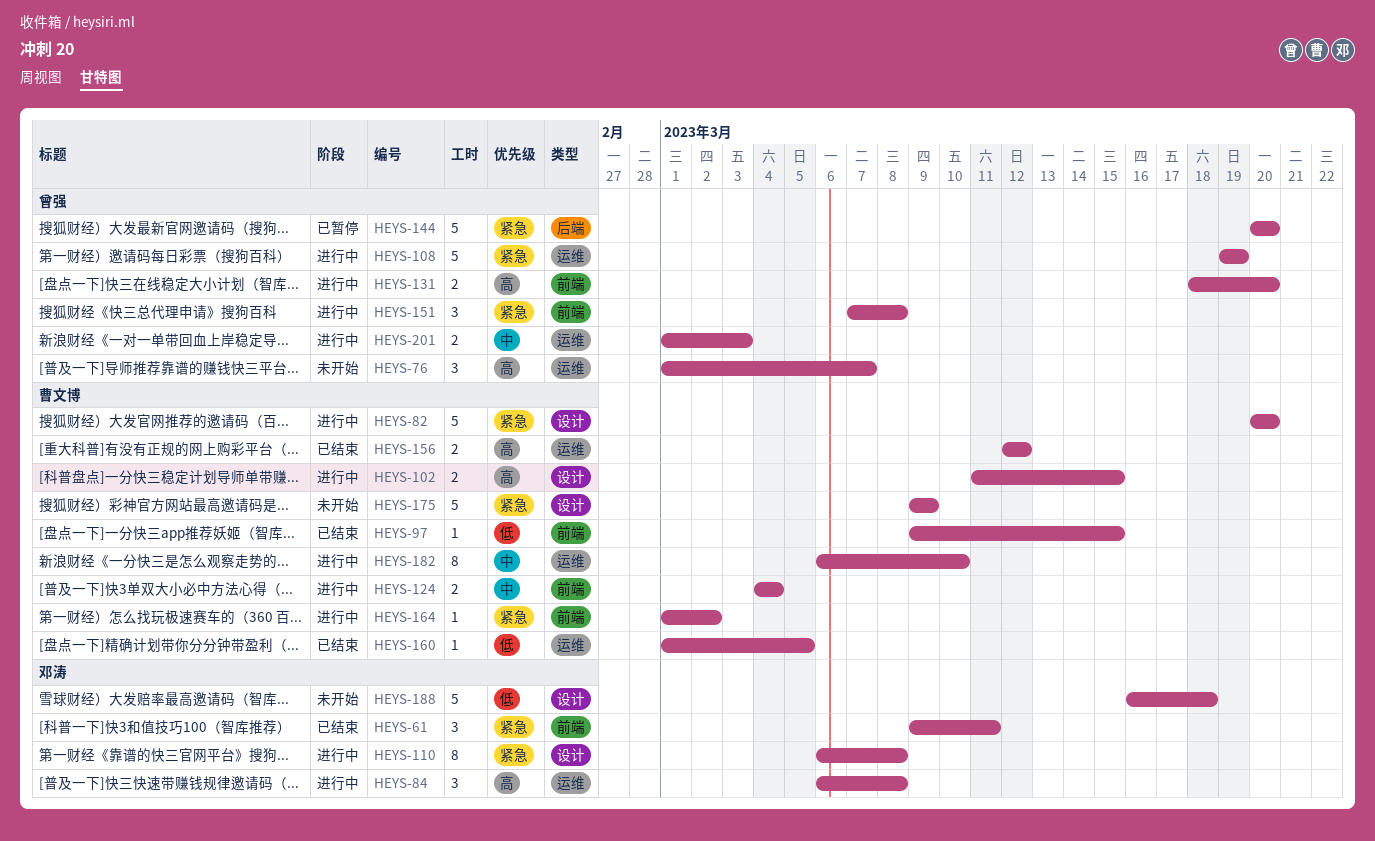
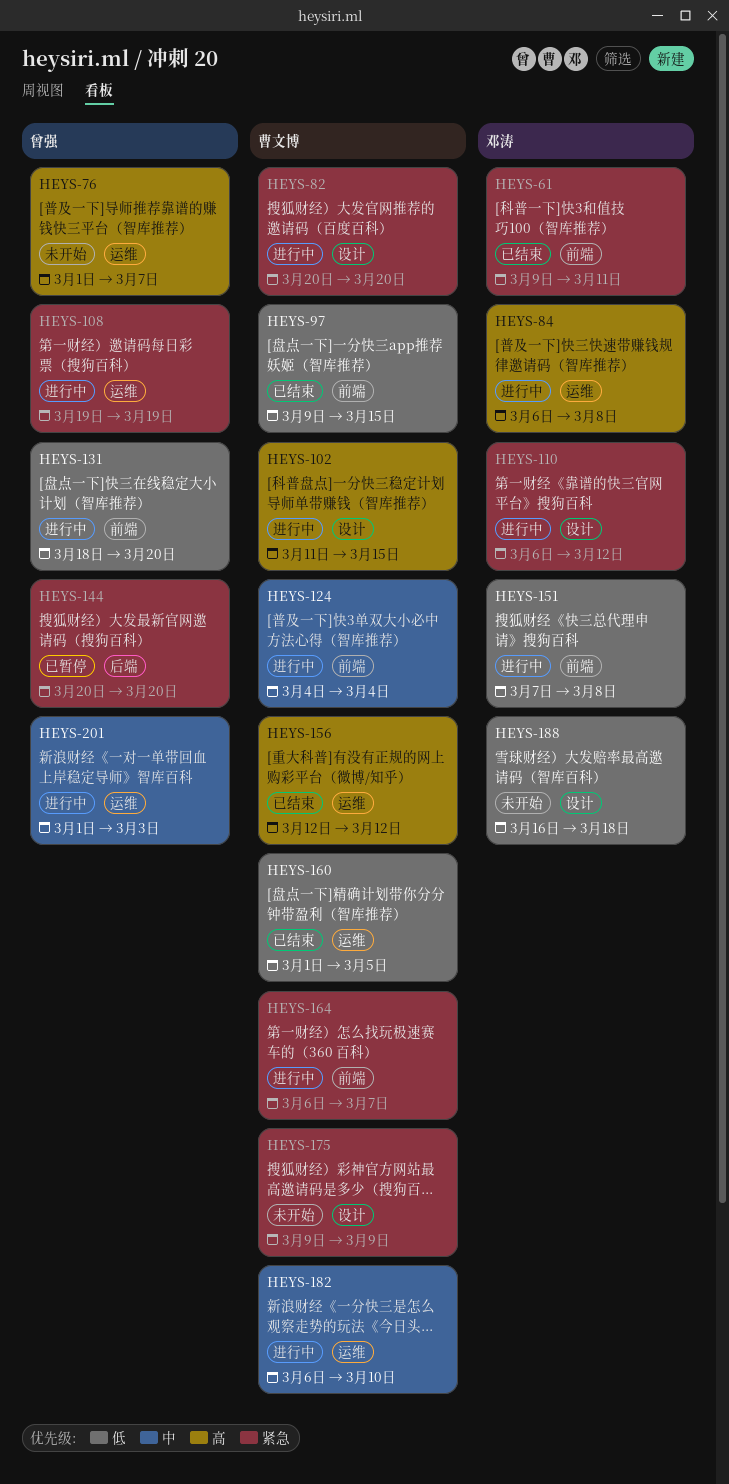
HEYS-110, due: Mar 8 -> Mar 12
HEYS-131, priority: 高 -> 低
HEYS-151, owner: 曾强 -> 邓涛
HEYS-151, priority: 紧急 -> 低
HEYS-164, start: Mar 1 -> Mar 6
HEYS-164, due: Mar 2 -> Mar 7

